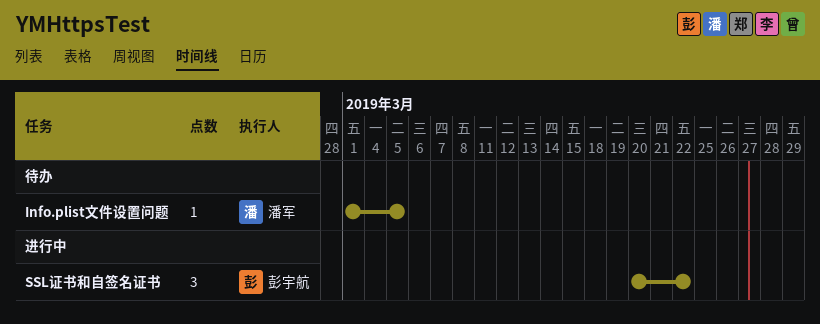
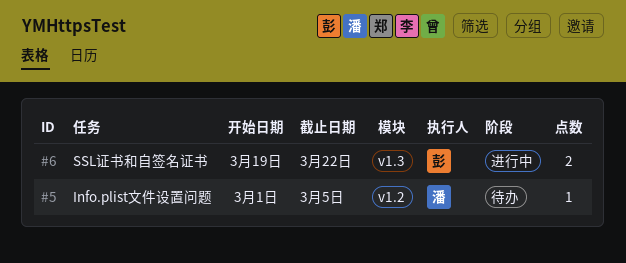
SSL证书和自签名证书, estimate: 3 -> 2
SSL证书和自签名证书, start: Mar 20 -> Mar 19

